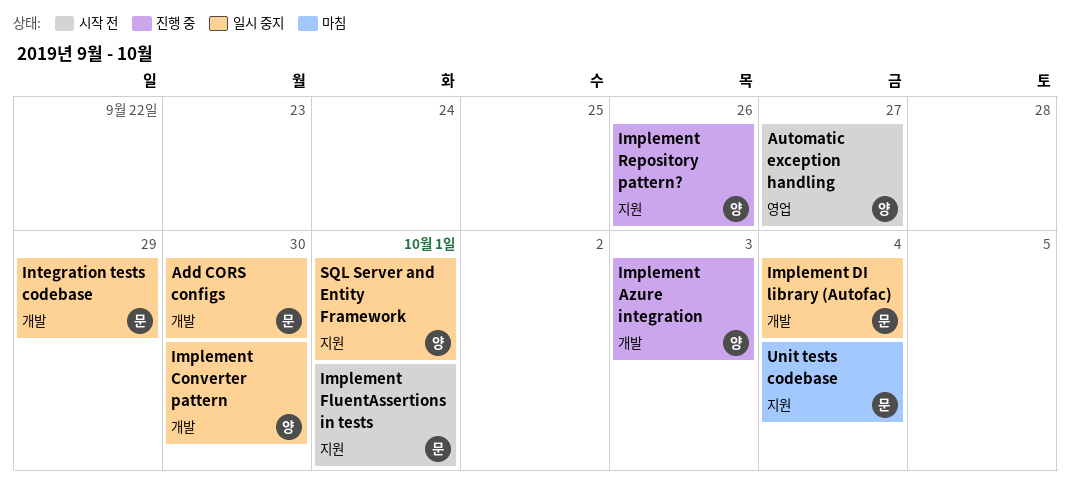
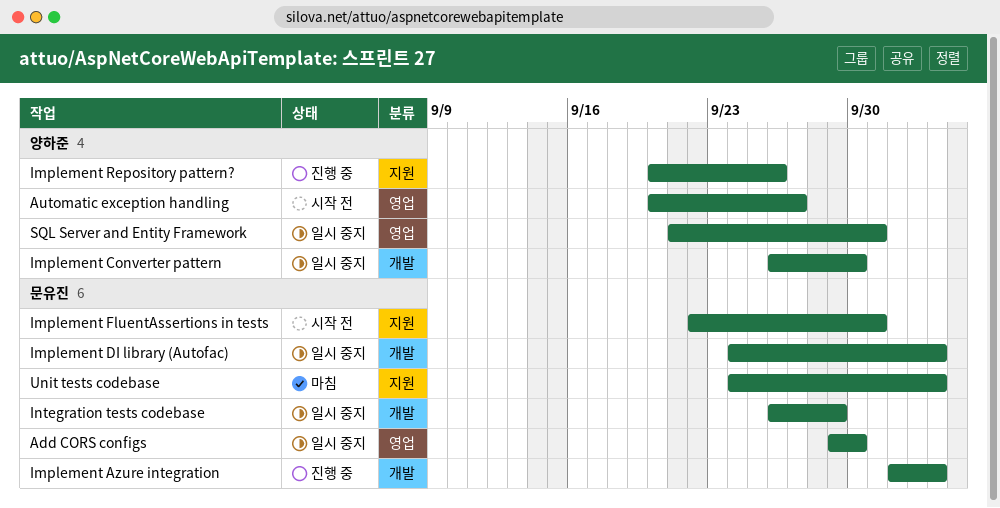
Add CORS configs, label: 개발 -> 영업
Implement Azure integration, owner: 양하준 -> 문유진
Implement Azure integration, due: Oct 3 -> Oct 4
SQL Server and Entity Framework, label: 지원 -> 영업

